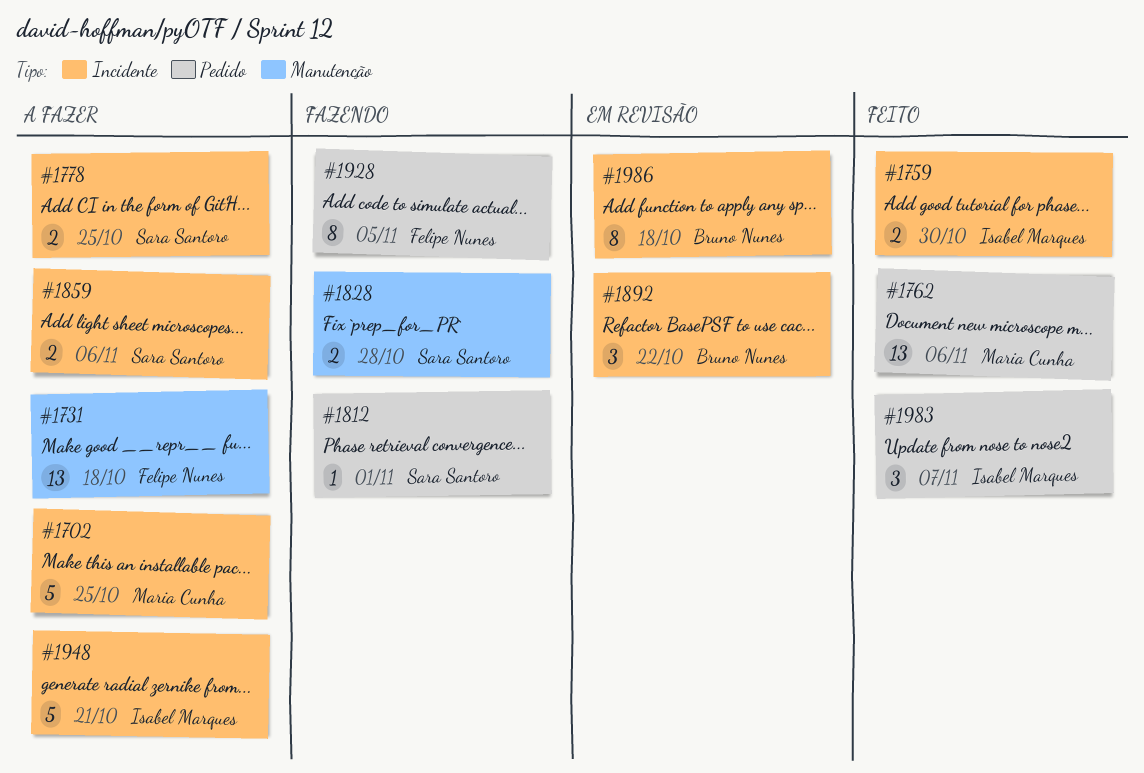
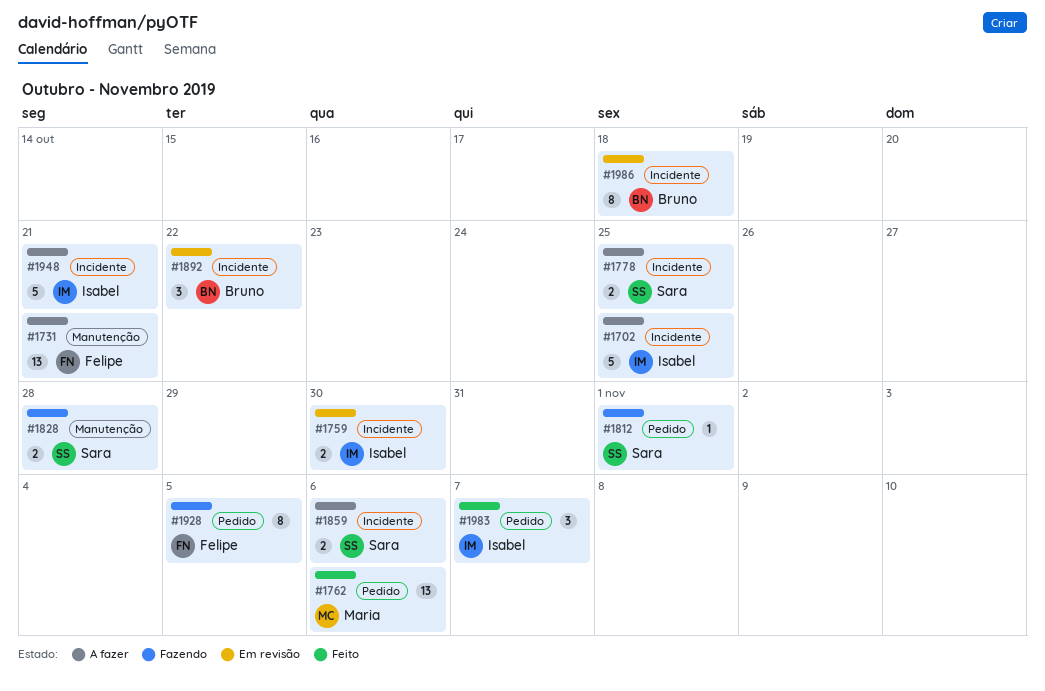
#1702, owner: Maria Cunha -> Isabel Marques
#1731, due: Oct 18 -> Oct 21
#1759, status: Feito -> Em revisão

